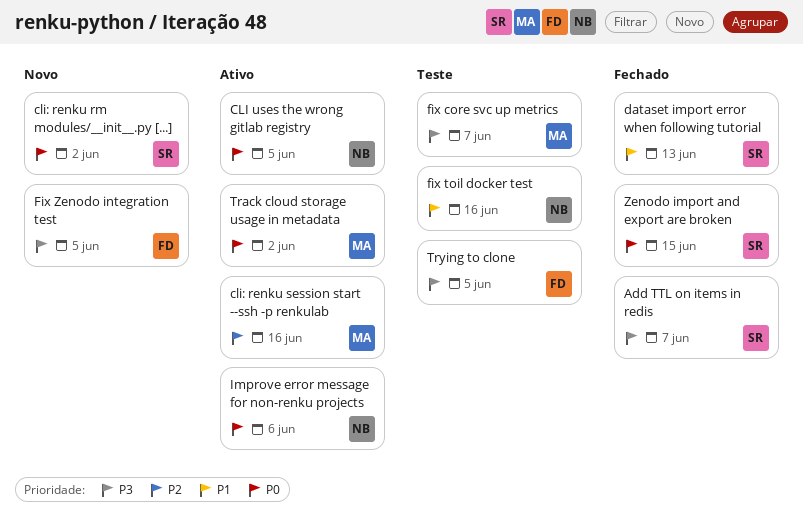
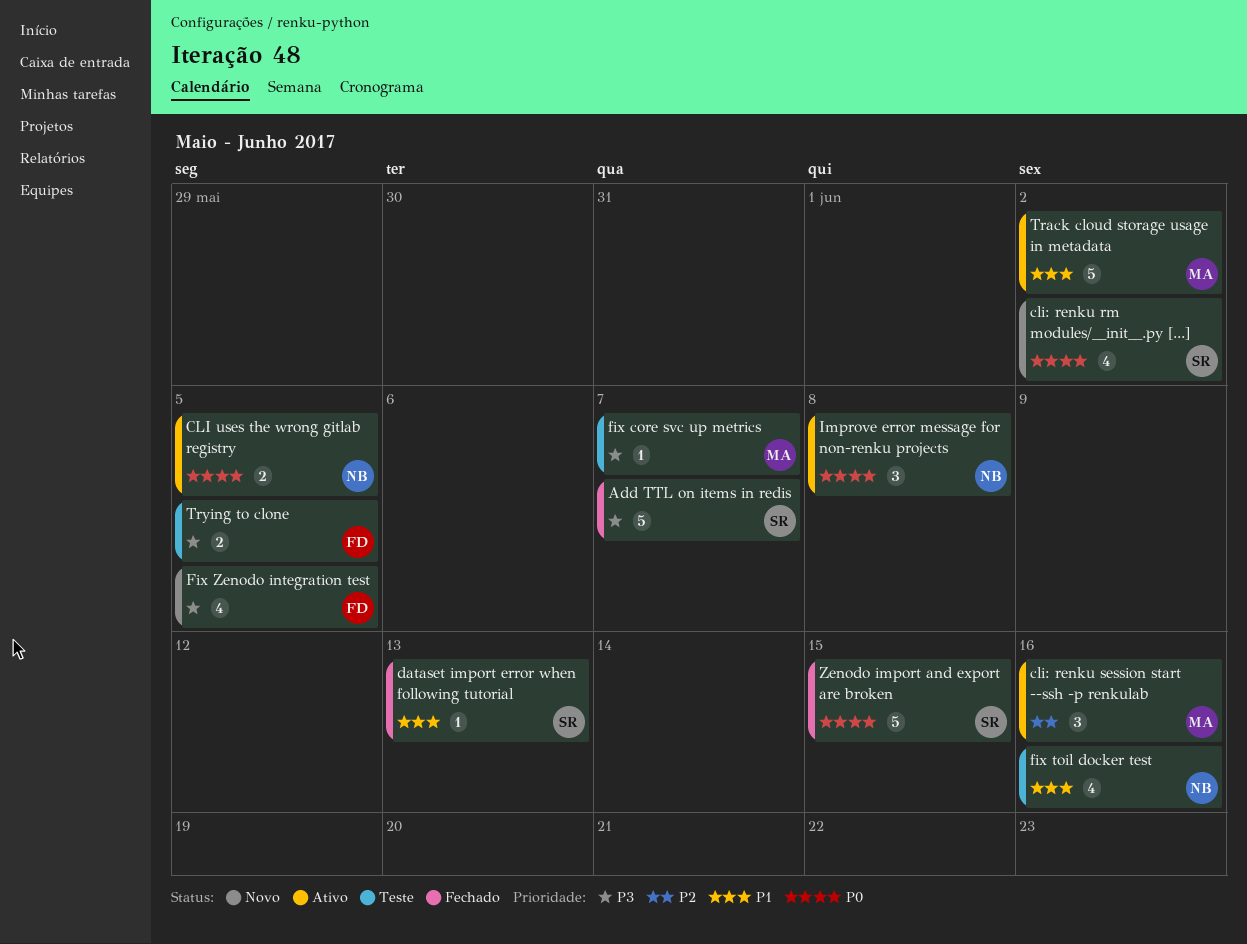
Improve error message for non-renku projects, due: Jun 6 -> Jun 8
Track cloud storage usage in metadata, priority: P0 -> P1

